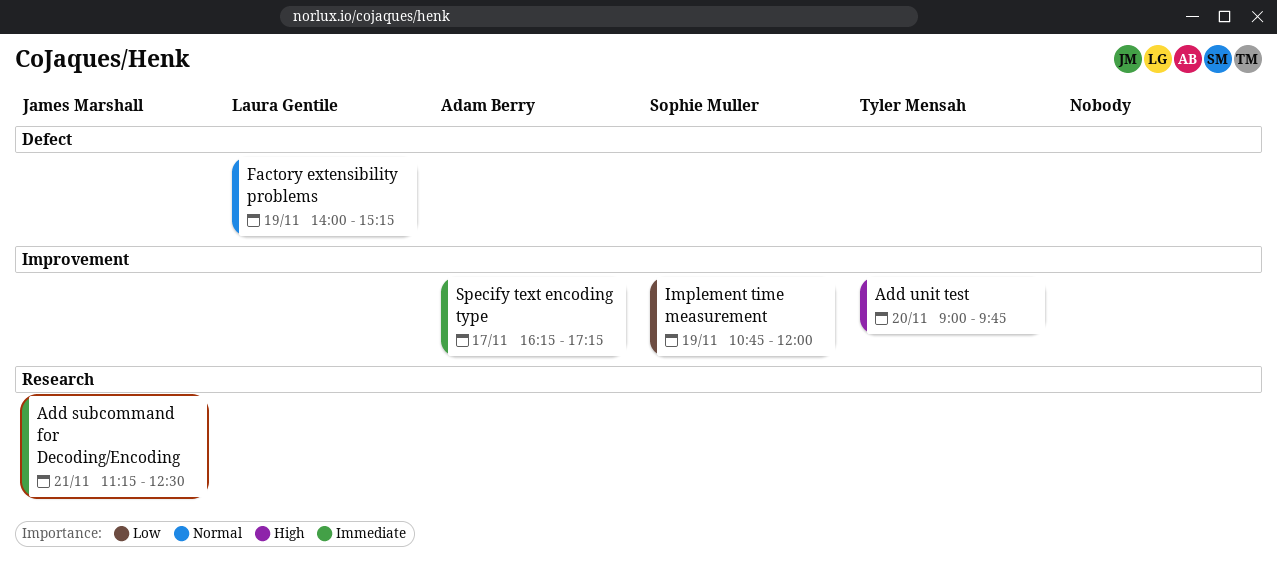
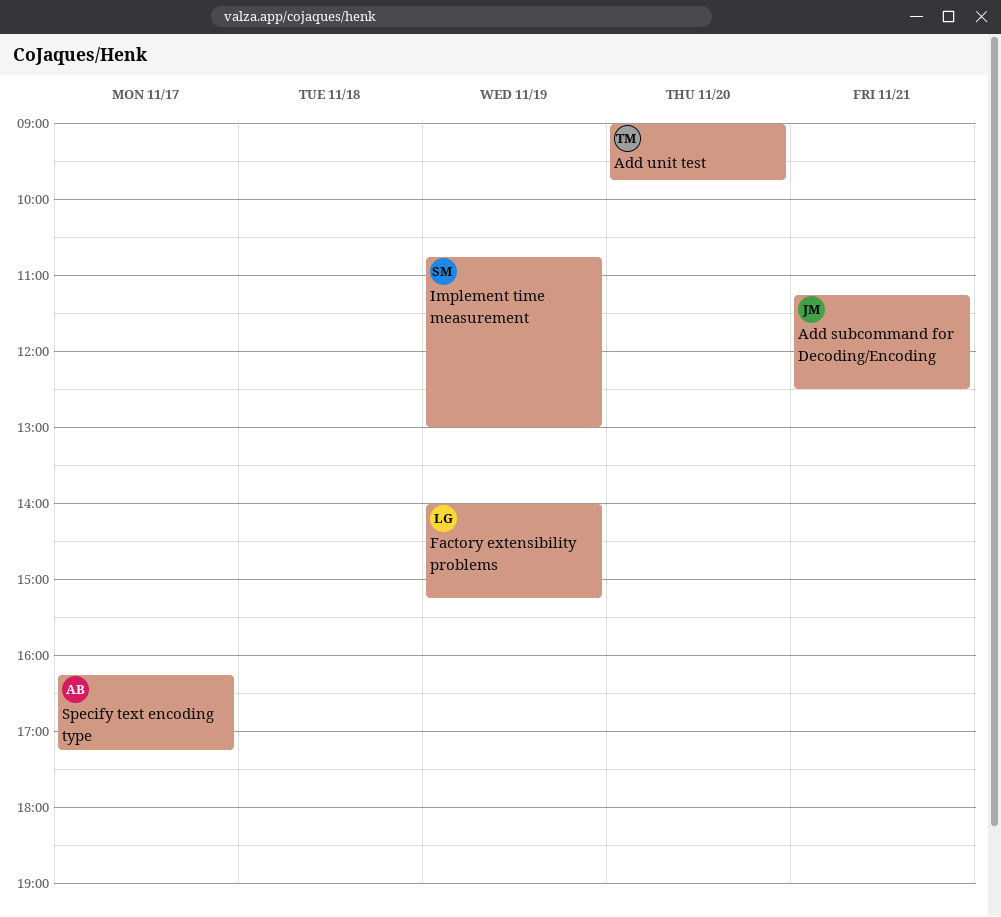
Implement time measurement, ends: 12:00 -> 13:00

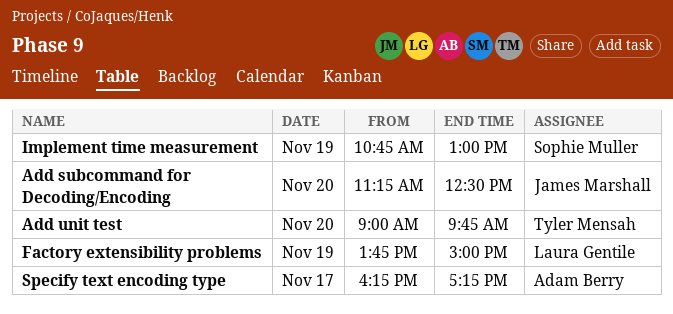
Add subcommand for Decoding/Encoding, day: Nov 21 -> Nov 20
Factory extensibility problems, begins: 14:00 -> 13:45
Factory extensibility problems, ends: 15:15 -> 15:00

